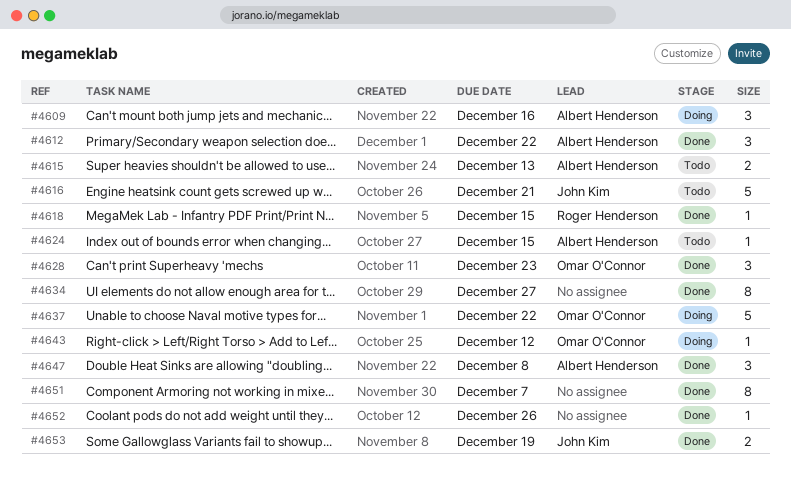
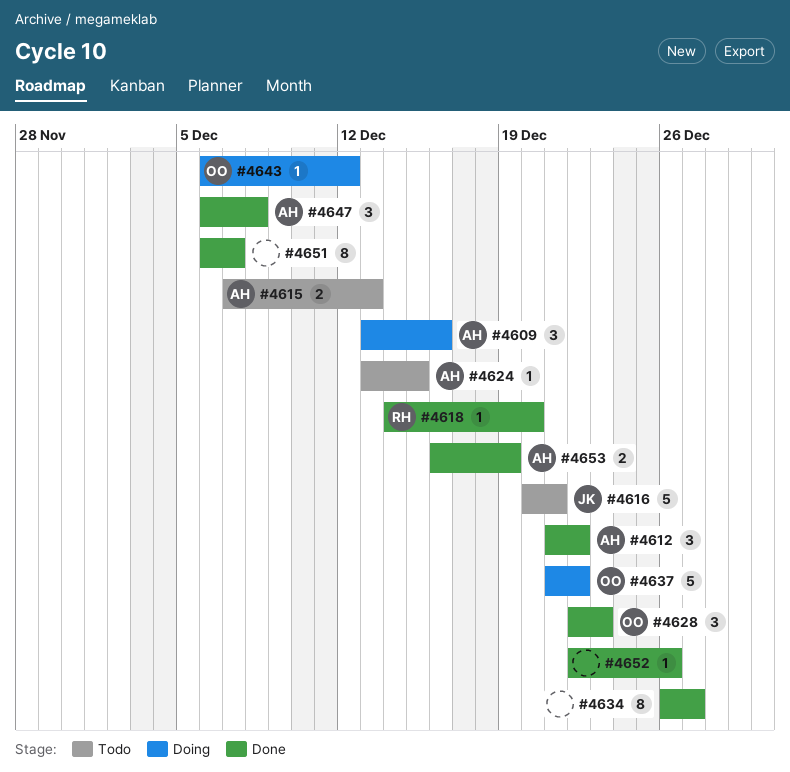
#4618, due: Dec 15 -> Dec 20
#4653, owner: John Kim -> Albert Henderson

